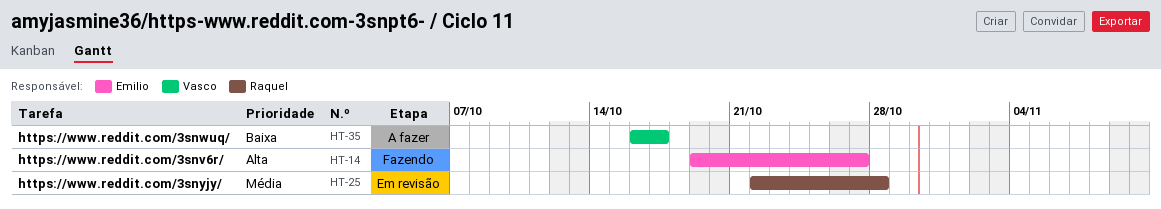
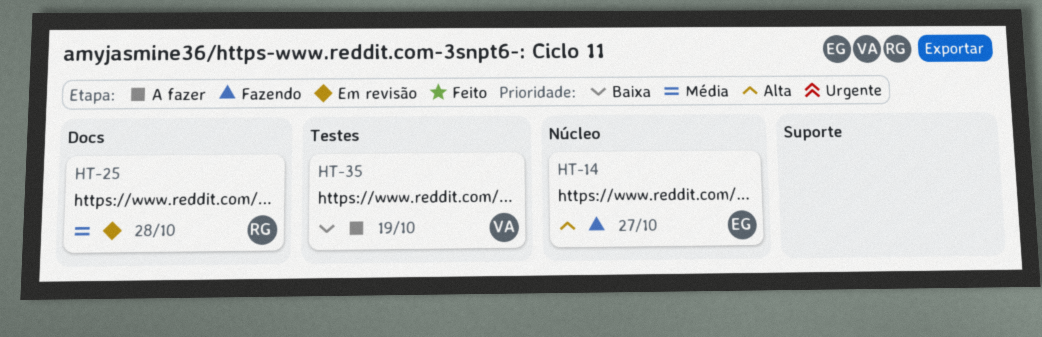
HT-35, due: Oct 17 -> Oct 19

